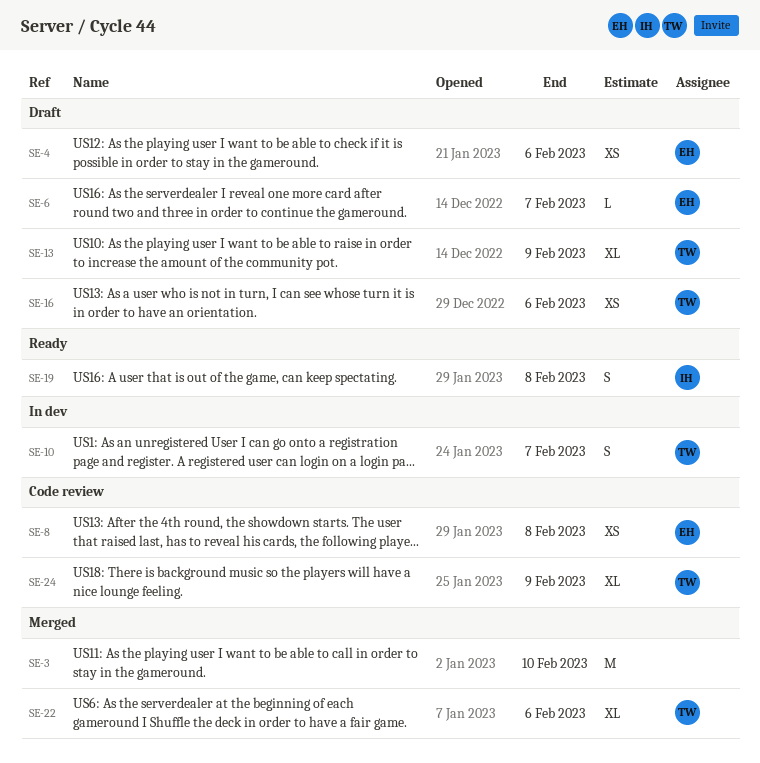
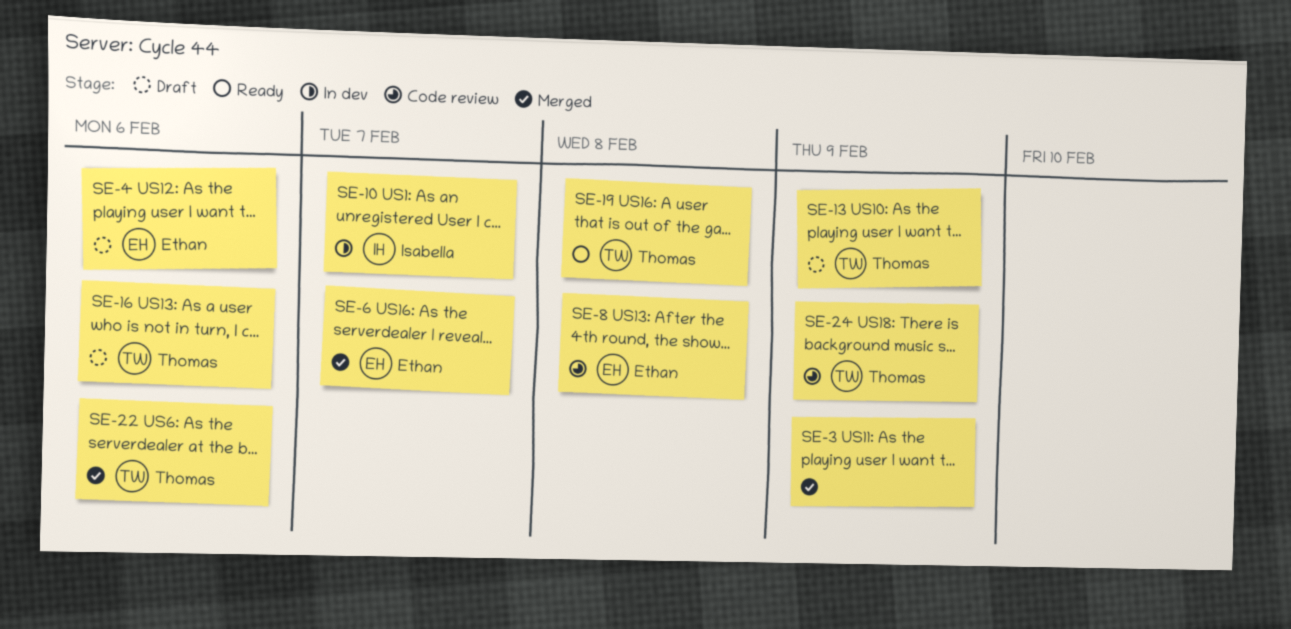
SE-3, due: Feb 10 -> Feb 9
SE-6, status: Draft -> Merged
SE-10, owner: Thomas -> Isabella
SE-19, owner: Isabella -> Thomas

